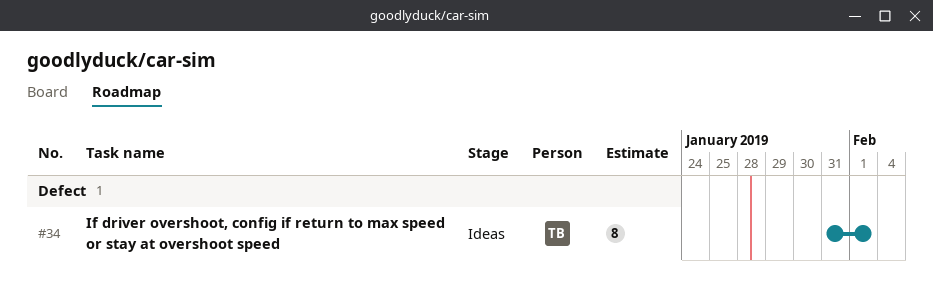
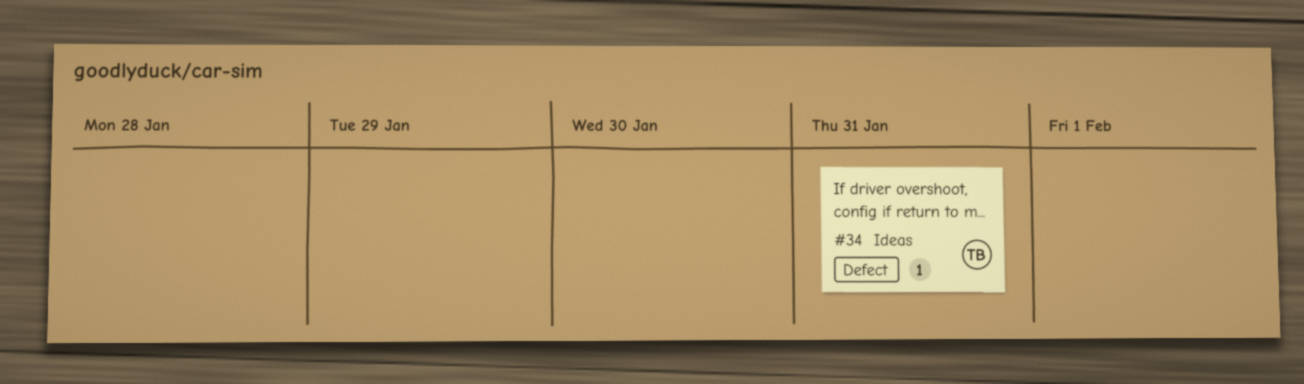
#34, estimate: 8 -> 1
#34, due: Feb 1 -> Jan 31

